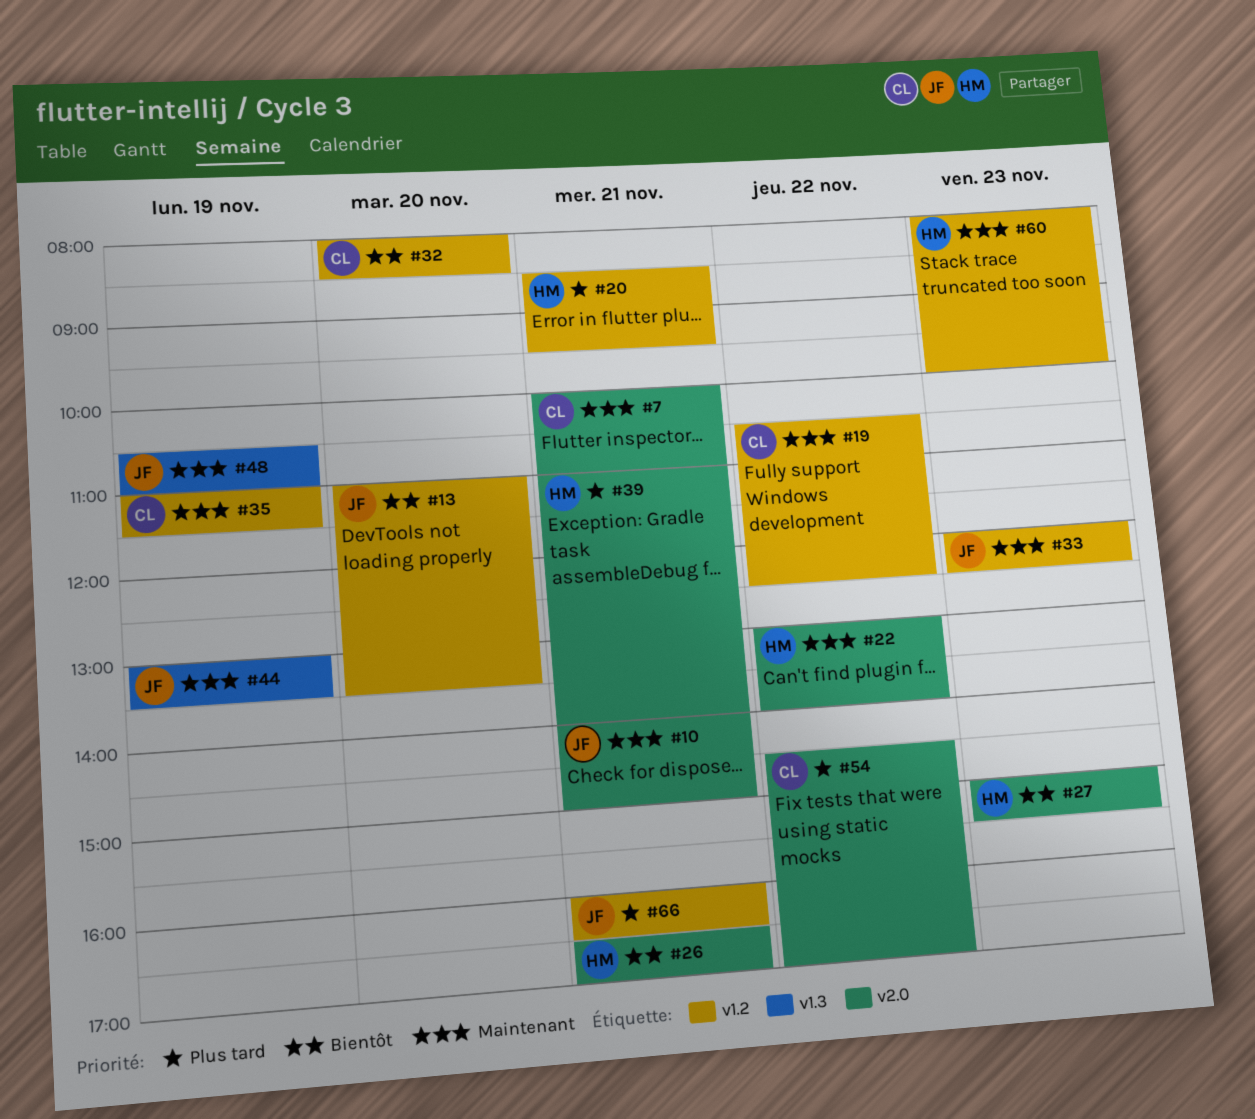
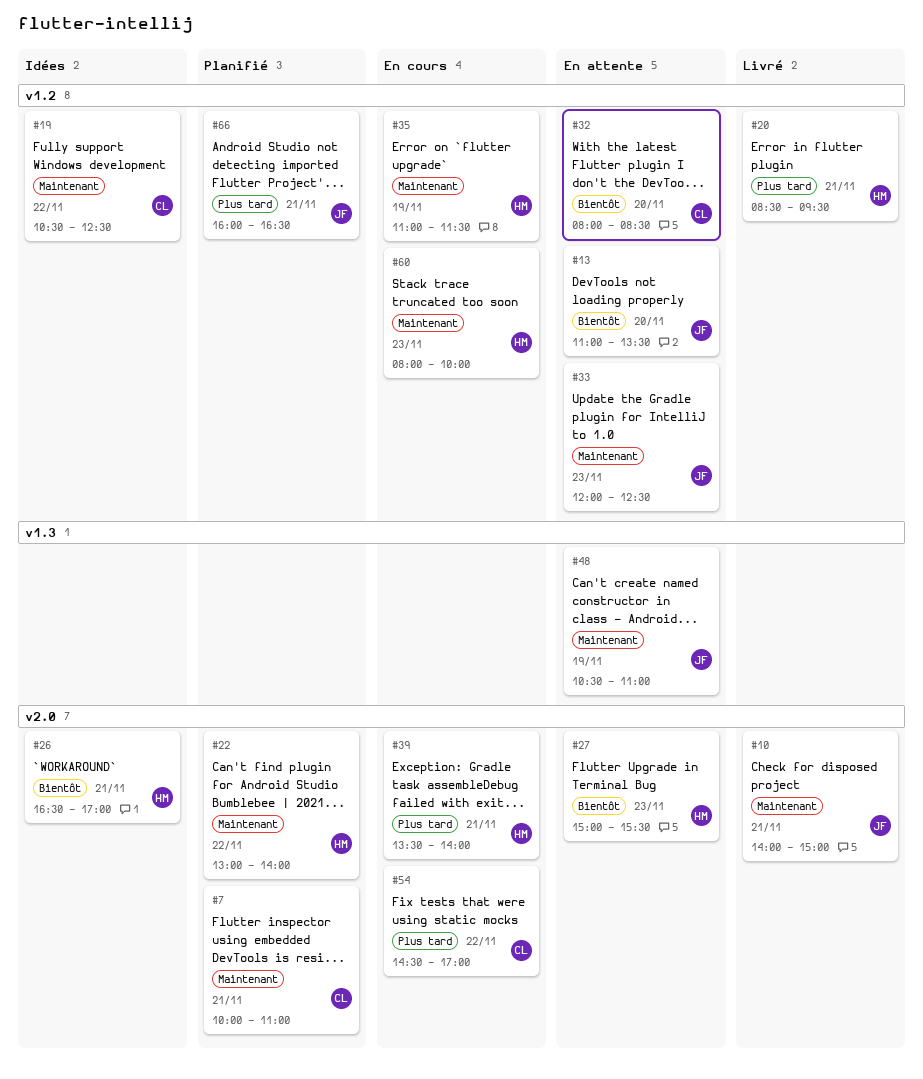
#35, owner: CL -> HM
#39, begins: 11:00 -> 13:30
#44: present -> none

